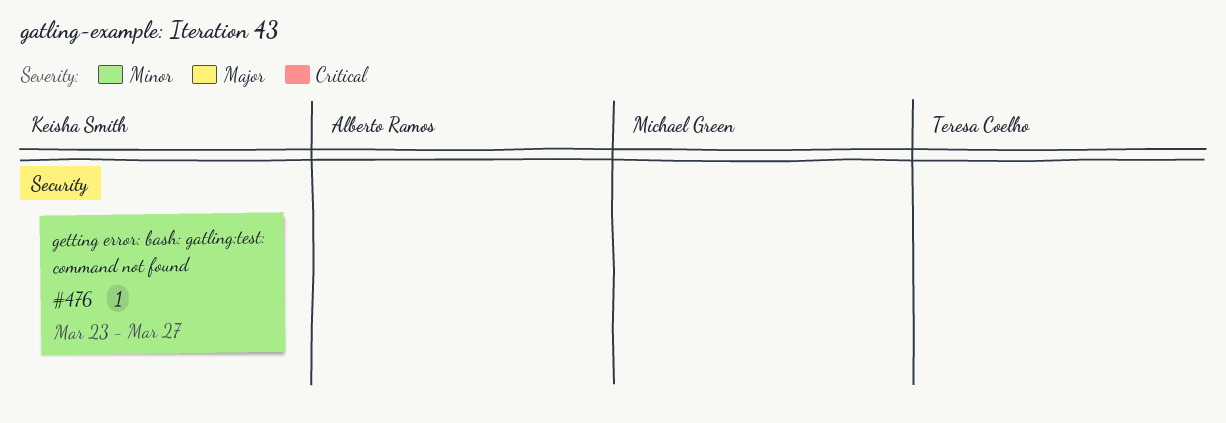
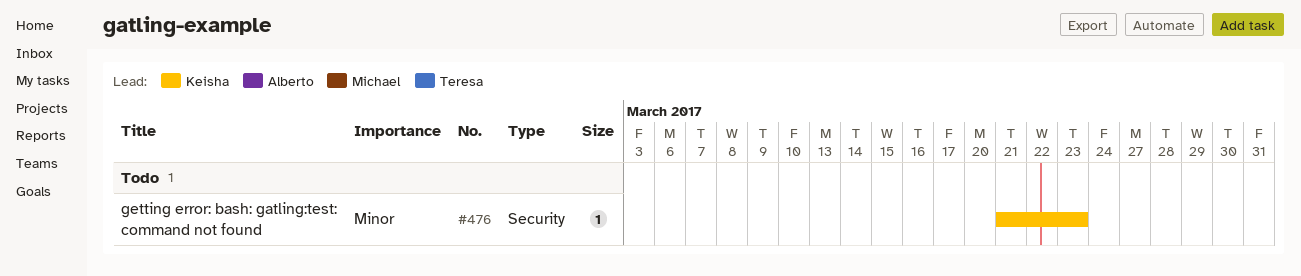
#476, start: Mar 23 -> Mar 21
#476, due: Mar 27 -> Mar 23

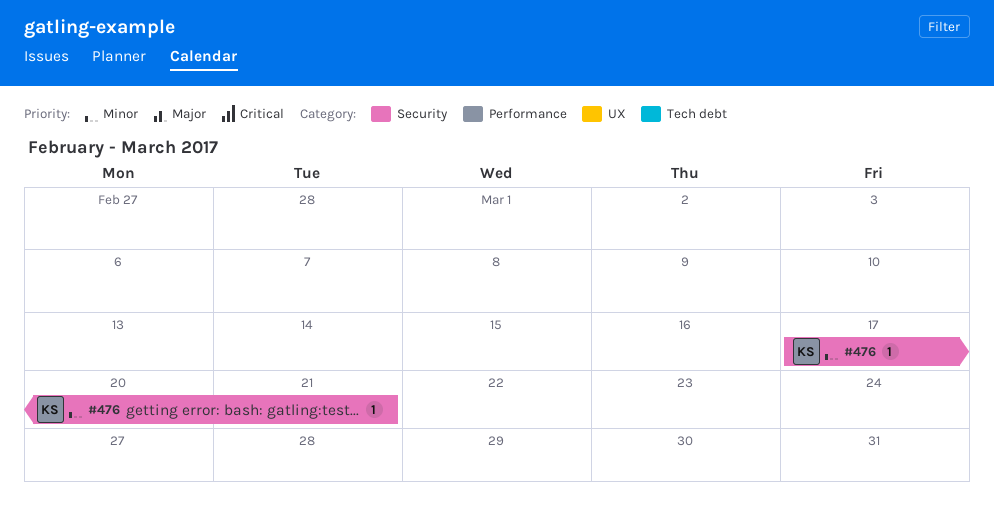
#476, start: Mar 21 -> Mar 17
#476, due: Mar 23 -> Mar 21

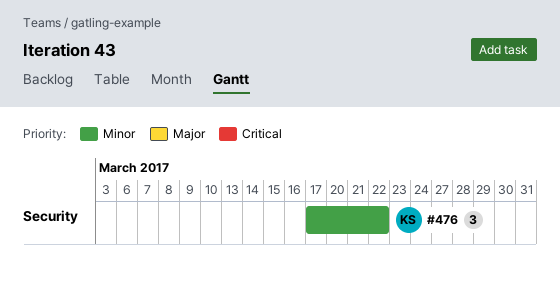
#476, estimate: 1 -> 3
#476, due: Mar 21 -> Mar 22

